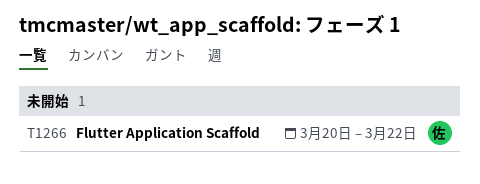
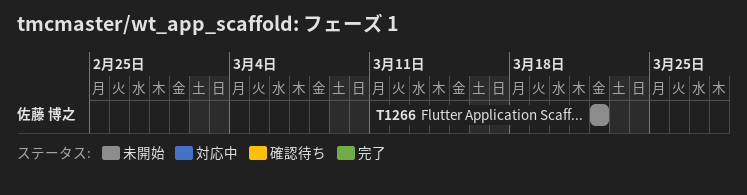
T1266, start: Mar 20 -> Mar 22

